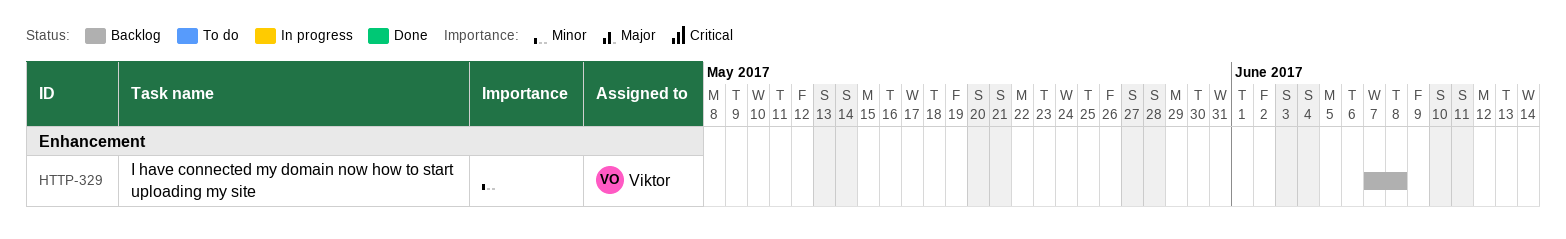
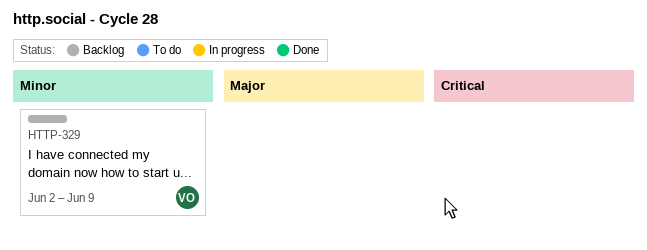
HTTP-329, start: Jun 7 -> Jun 2
HTTP-329, due: Jun 8 -> Jun 9

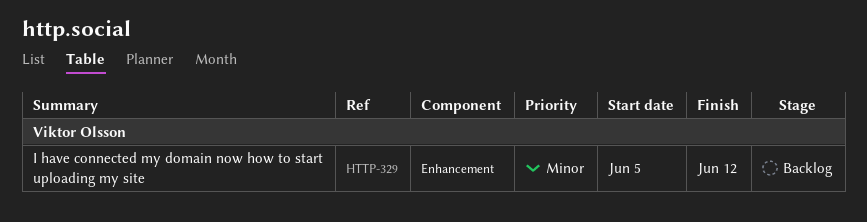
HTTP-329, start: Jun 2 -> Jun 5
HTTP-329, due: Jun 9 -> Jun 12

